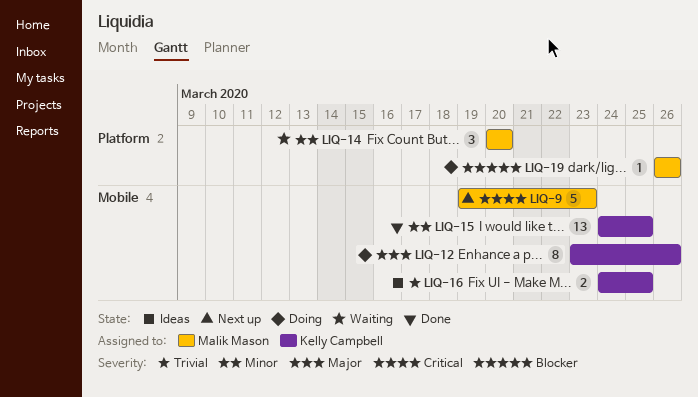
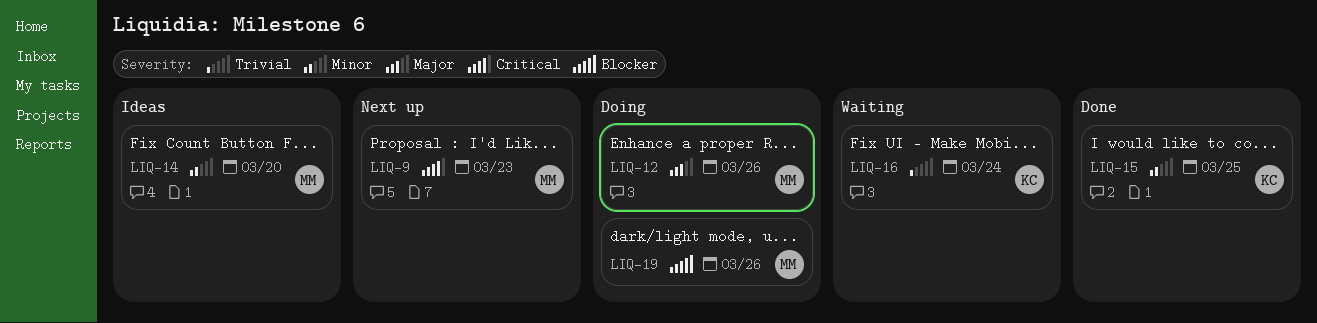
LIQ-12, owner: Kelly Campbell -> Malik Mason
LIQ-14, status: Waiting -> Ideas
LIQ-16, status: Ideas -> Waiting
LIQ-16, due: Mar 25 -> Mar 24

